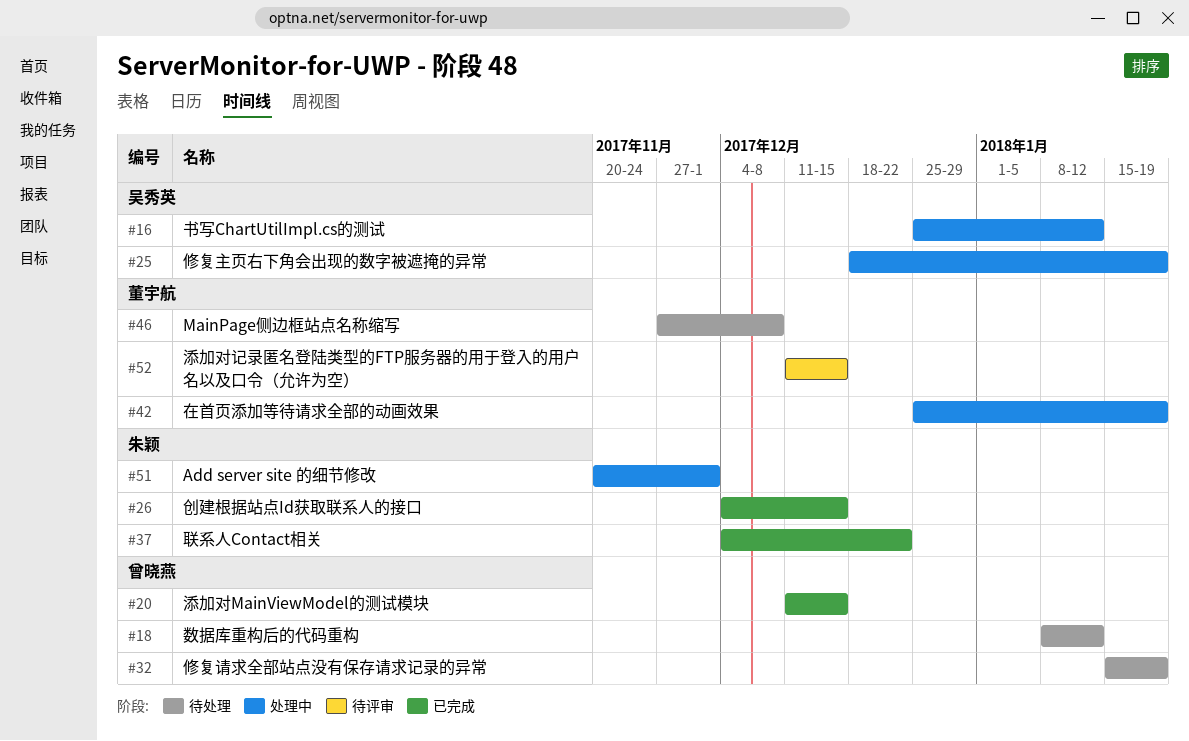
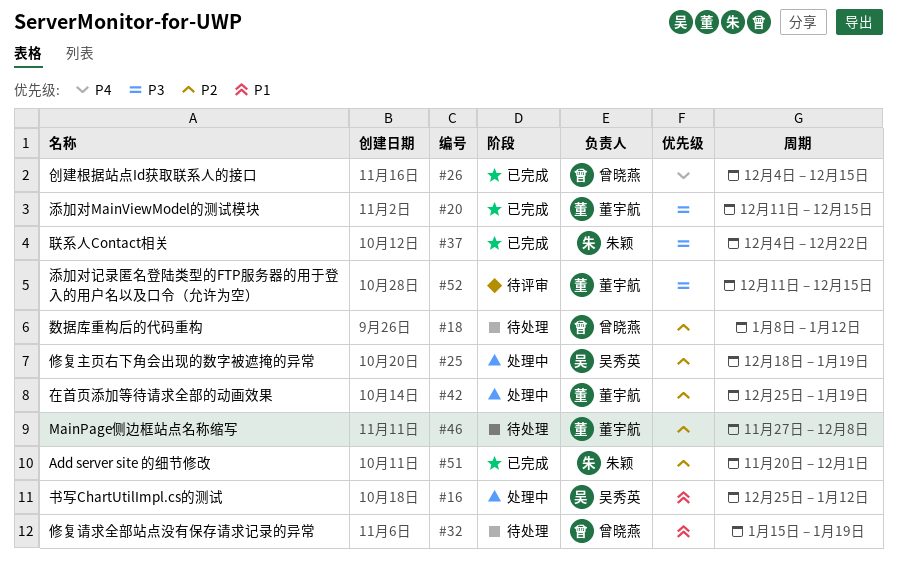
#20, owner: 曾晓燕 -> 董宇航
#26, owner: 朱颖 -> 曾晓燕
#51, status: 处理中 -> 已完成

